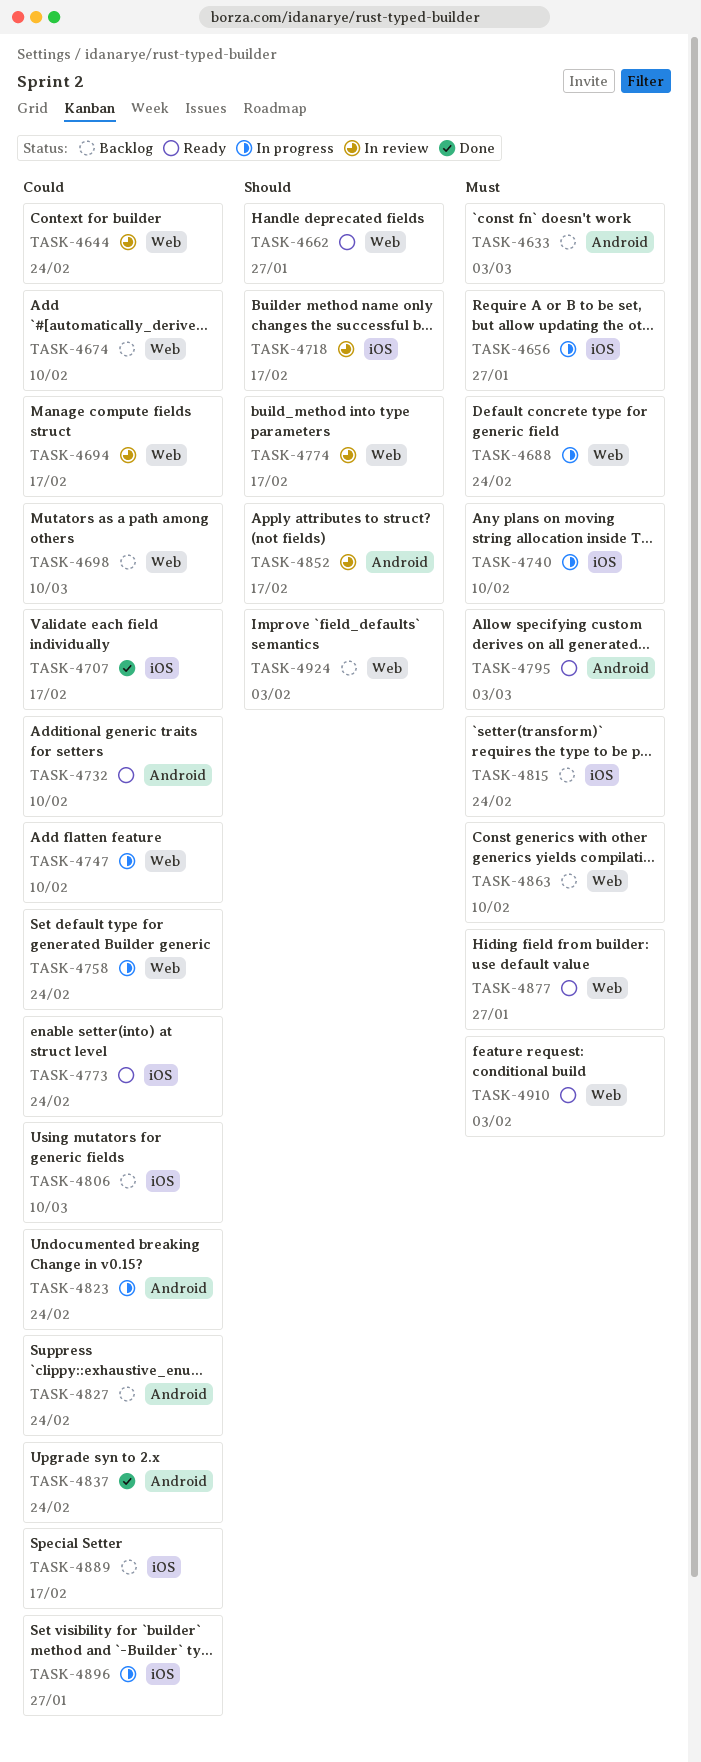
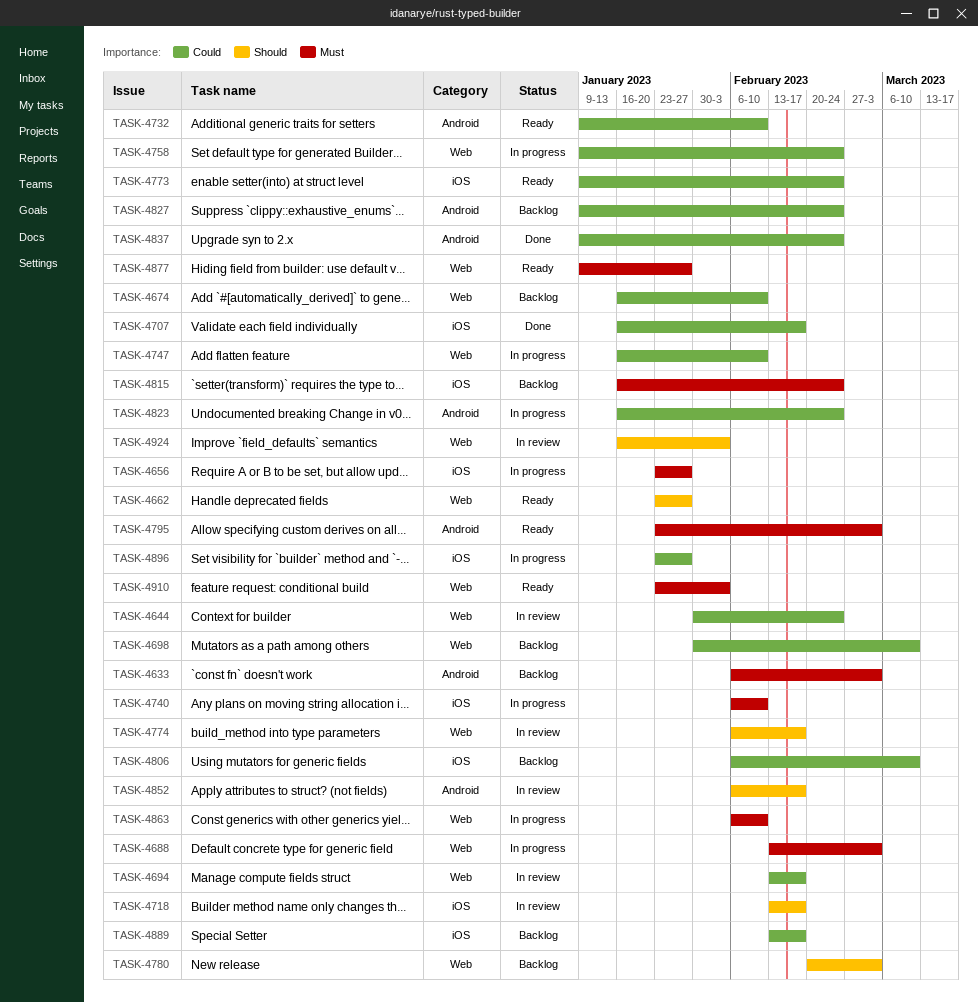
TASK-4688, due: Feb 24 -> Mar 3
TASK-4780: none -> present
TASK-4863, status: Backlog -> In progress
TASK-4924, status: Backlog -> In review

